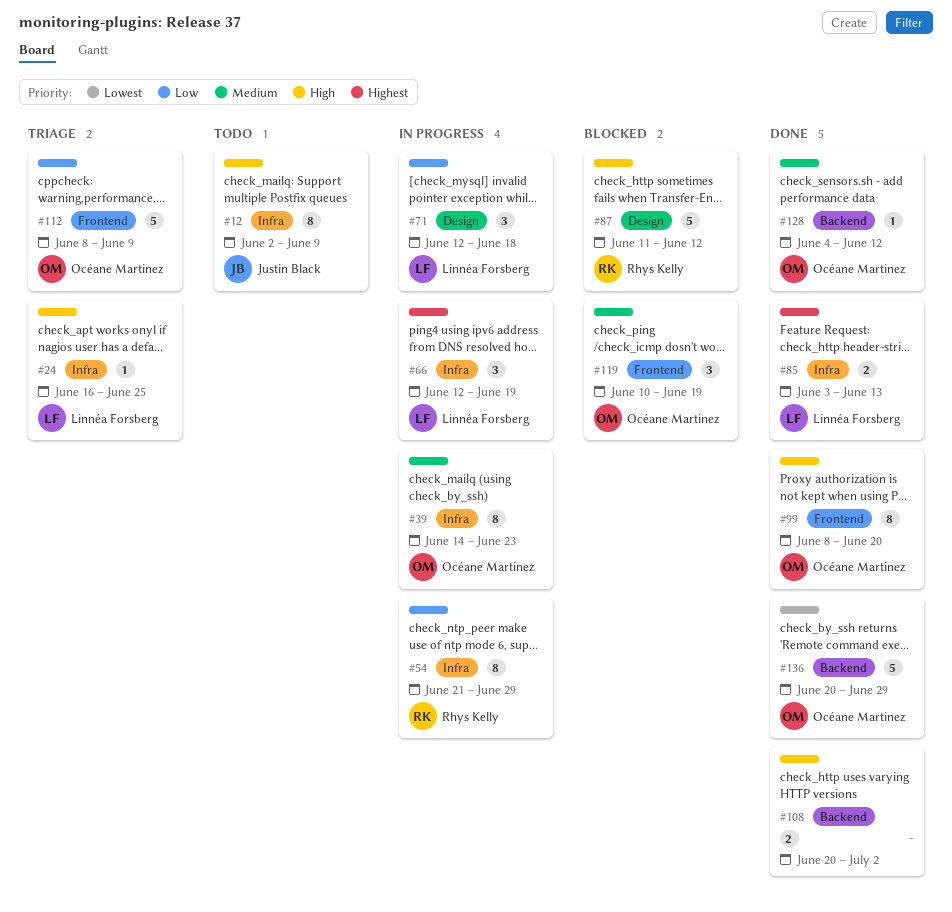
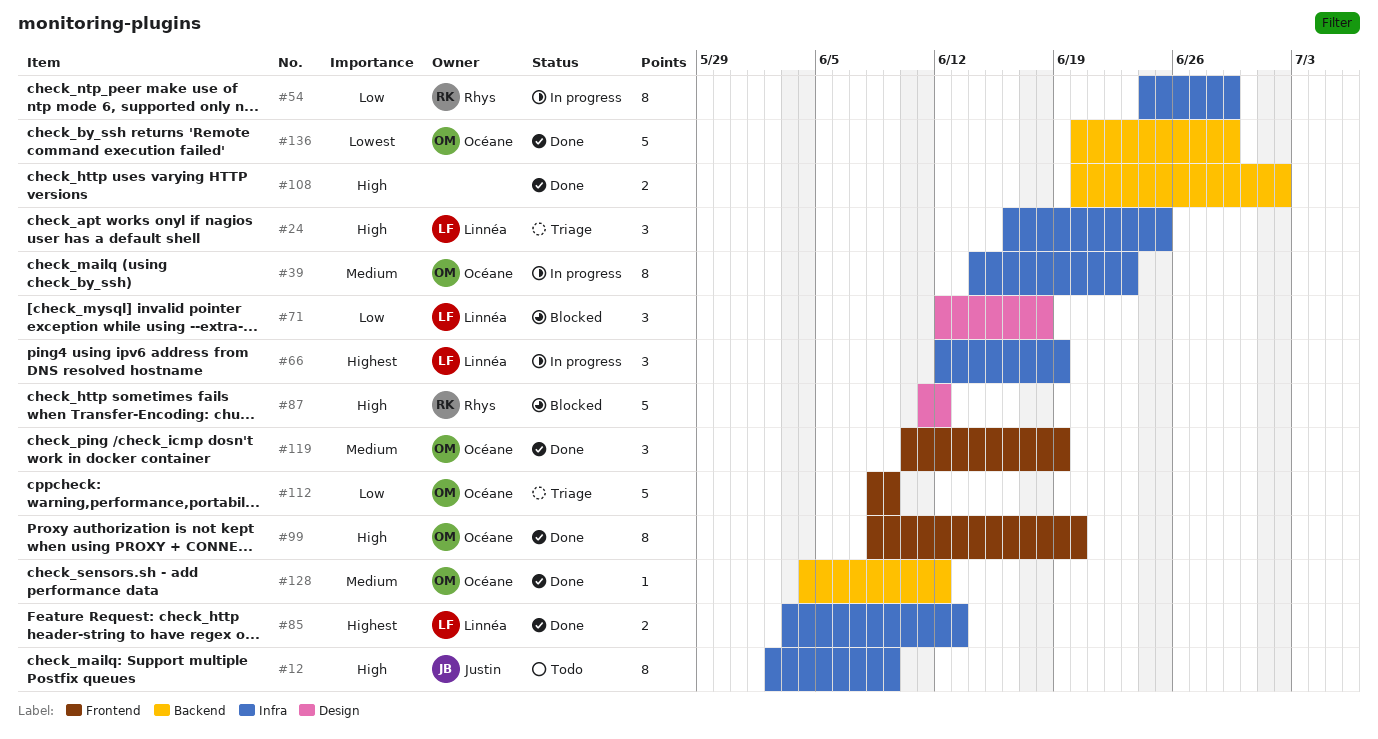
#24, estimate: 1 -> 3
#54, start: Jun 21 -> Jun 24
#71, status: In progress -> Blocked
#119, status: Blocked -> Done

